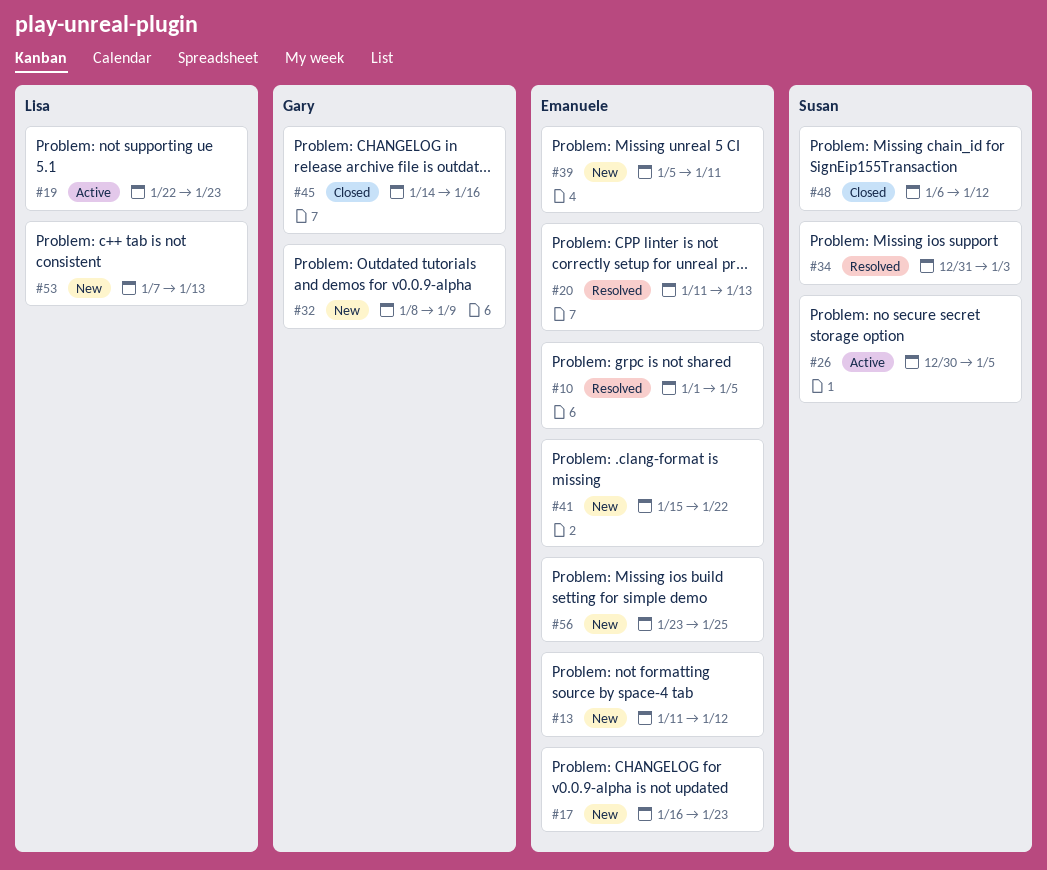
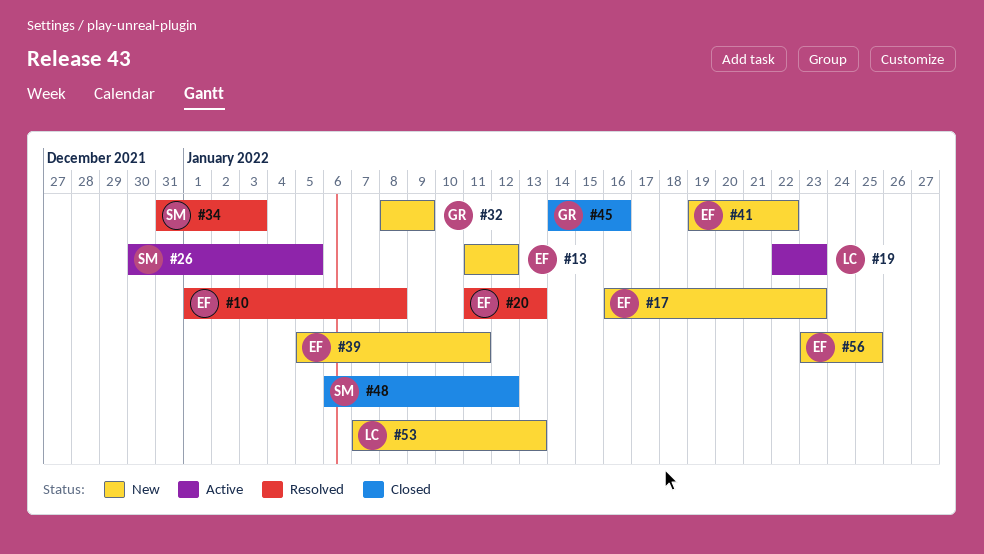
#10, due: Jan 5 -> Jan 8
#41, start: Jan 15 -> Jan 19

